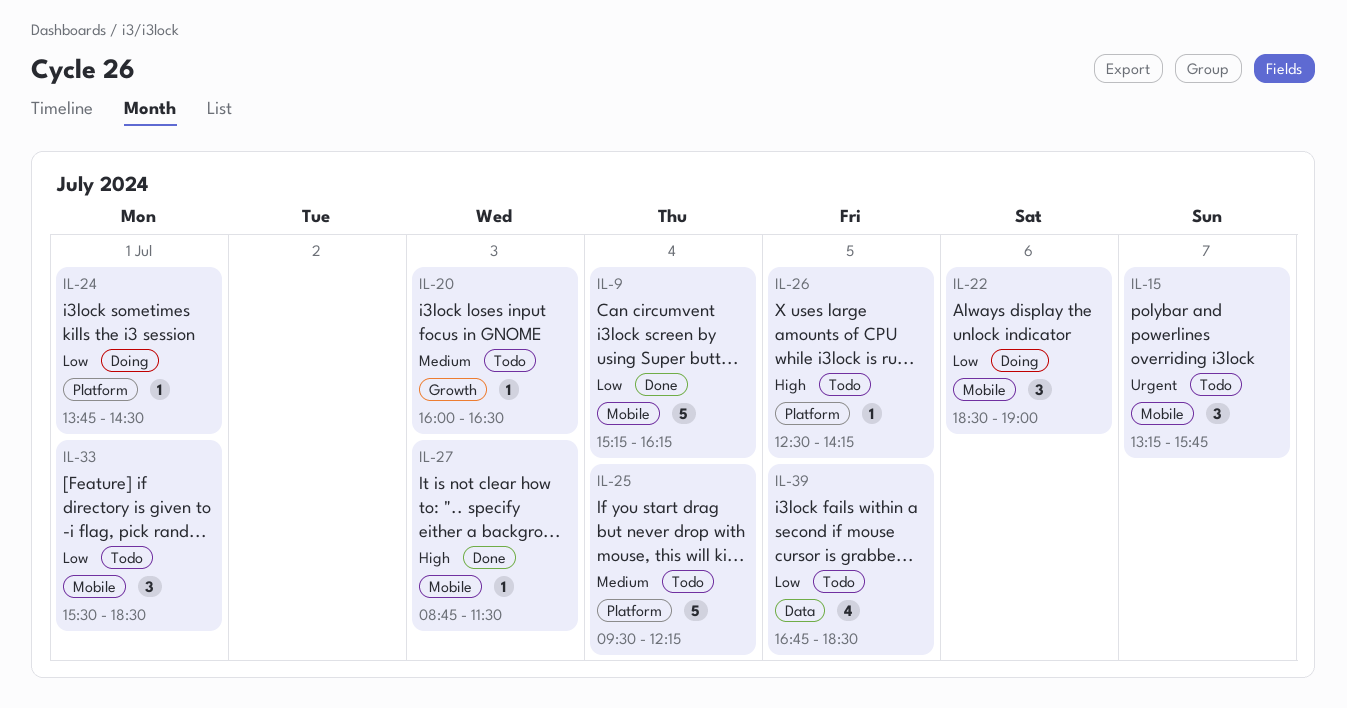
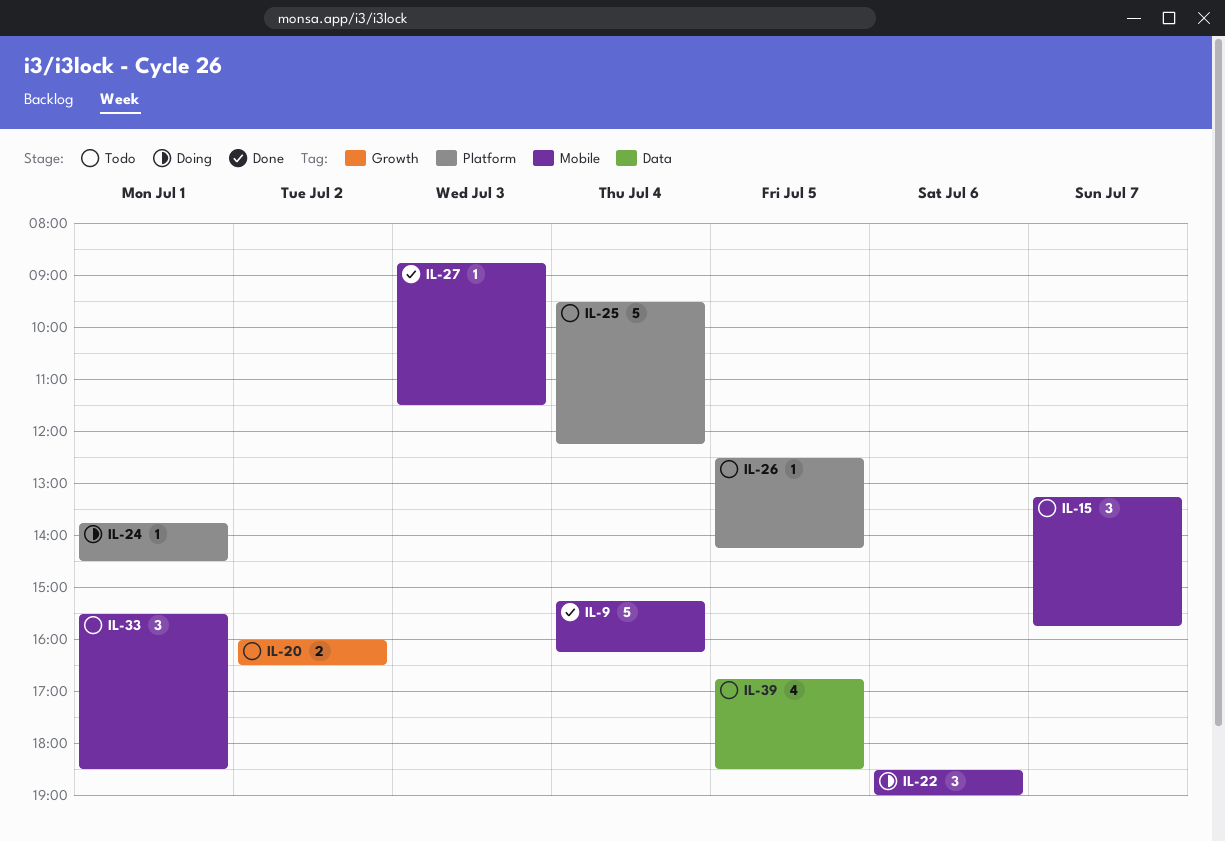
IL-20, estimate: 1 -> 2
IL-20, day: Jul 3 -> Jul 2

